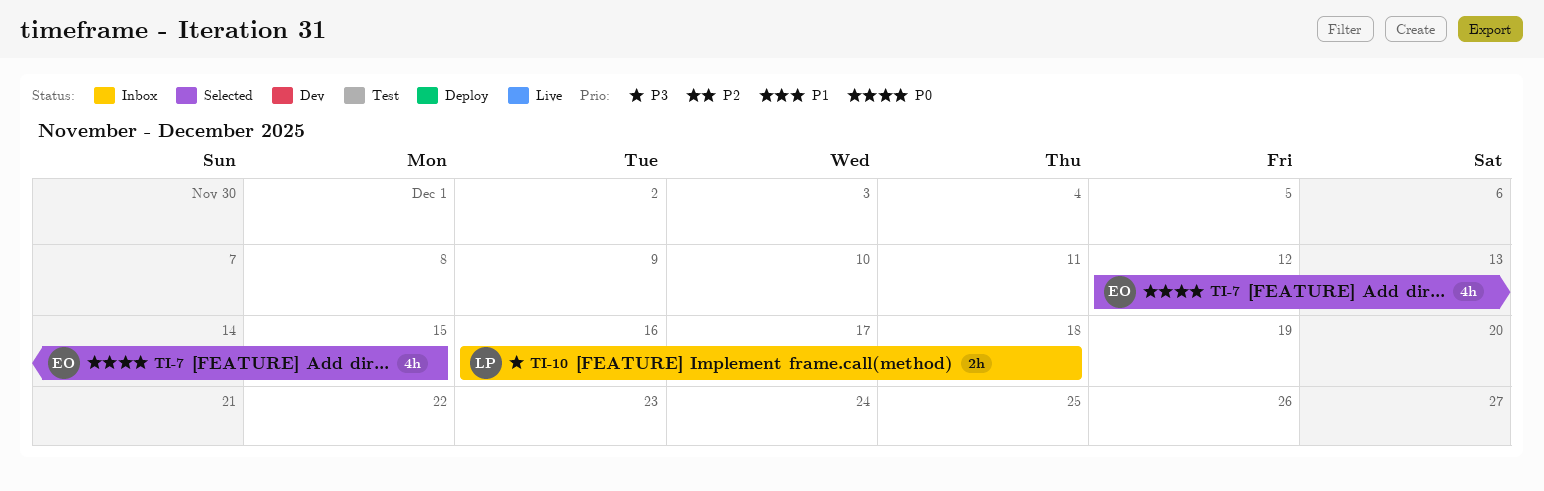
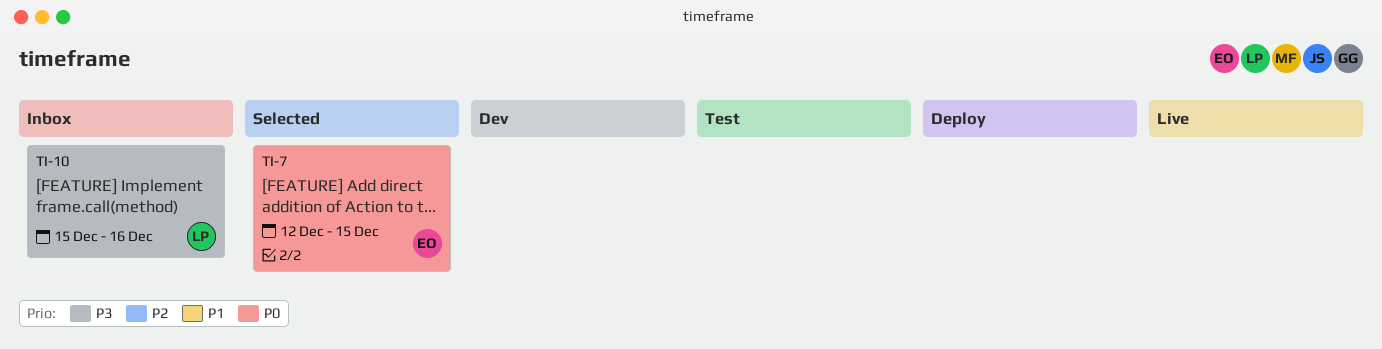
TI-10, start: Dec 16 -> Dec 15
TI-10, due: Dec 18 -> Dec 16

